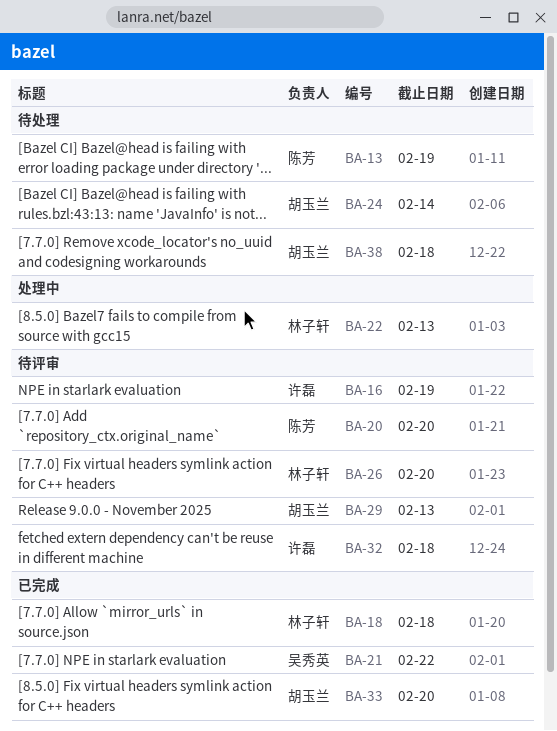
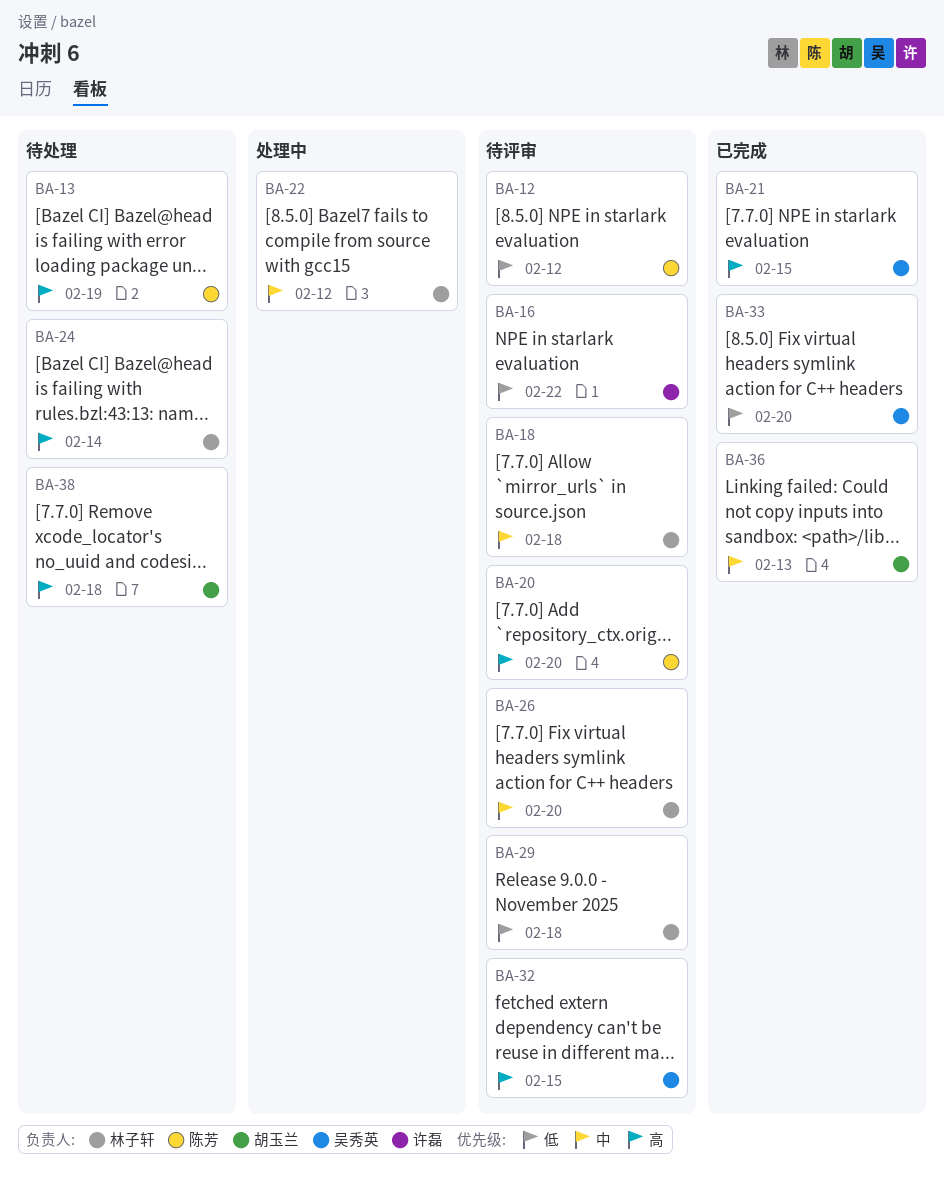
BA-12: none -> present
BA-16, due: Feb 19 -> Feb 22
BA-18, status: 已完成 -> 待评审
BA-21, due: Feb 22 -> Feb 15
BA-22, due: Feb 13 -> Feb 12
BA-24, owner: 胡玉兰 -> 林子轩
BA-29, owner: 胡玉兰 -> 林子轩
BA-29, due: Feb 13 -> Feb 18
BA-32, owner: 许磊 -> 吴秀英
BA-32, due: Feb 18 -> Feb 15
BA-33, owner: 胡玉兰 -> 吴秀英
BA-36: none -> present

